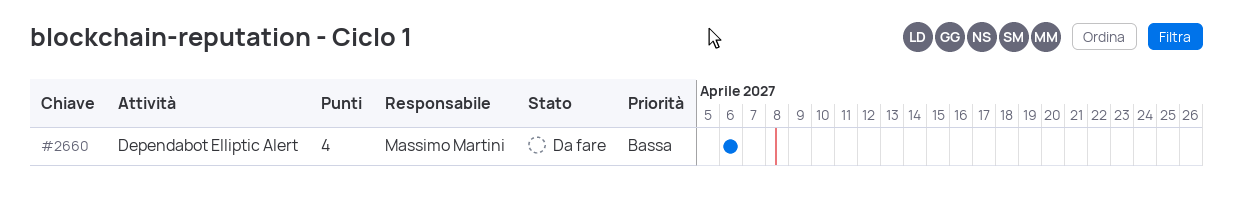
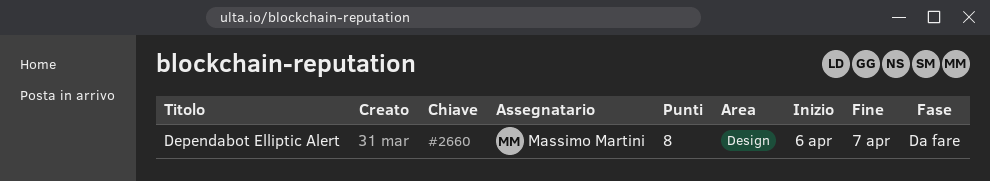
#2660, estimate: 4 -> 8
#2660, due: Apr 6 -> Apr 7

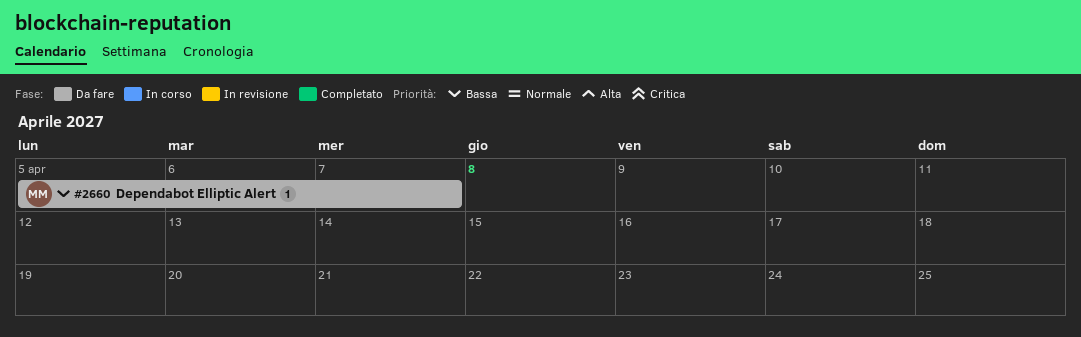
#2660, estimate: 8 -> 1
#2660, start: Apr 6 -> Apr 5

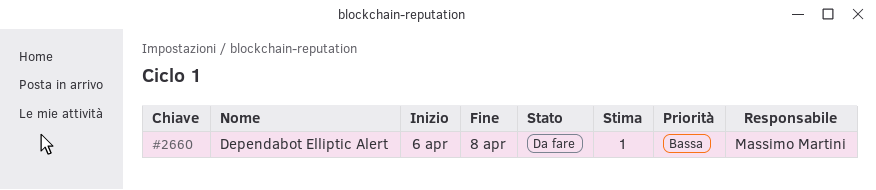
#2660, start: Apr 5 -> Apr 6
#2660, due: Apr 7 -> Apr 8

